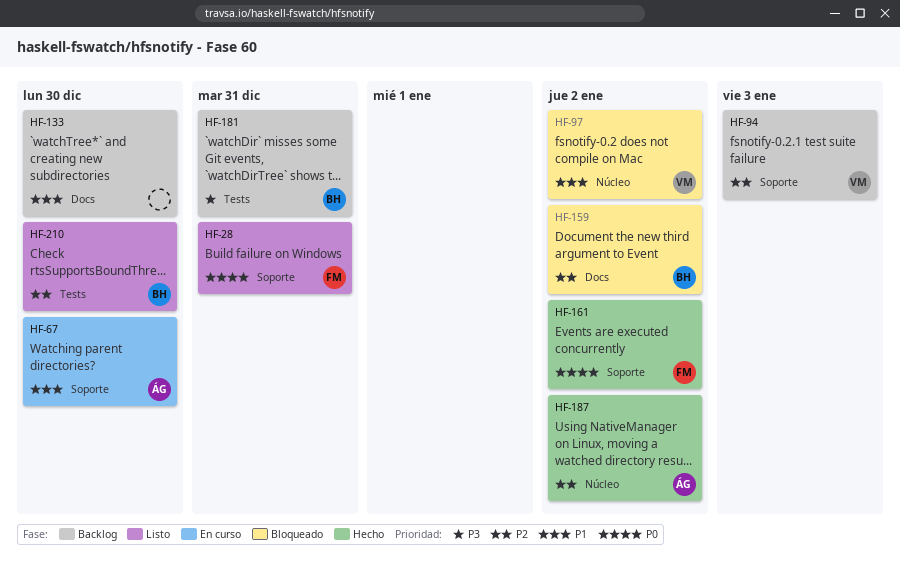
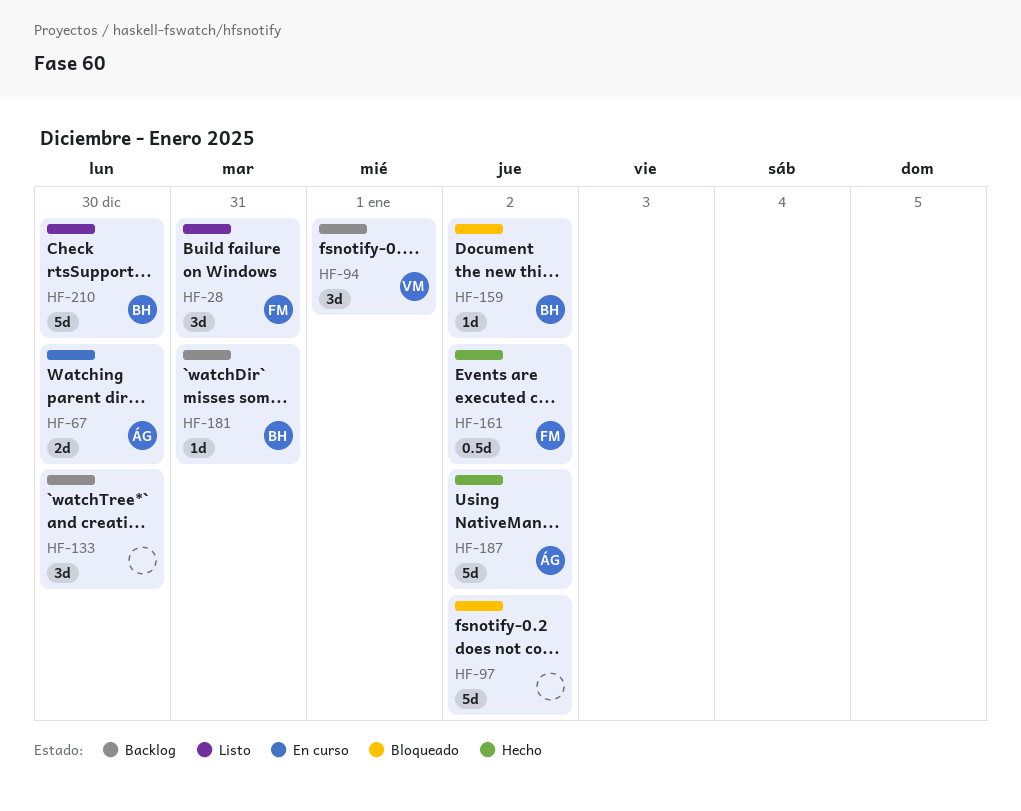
HF-94, due: Jan 3 -> Jan 1
HF-97, owner: VM -> none

